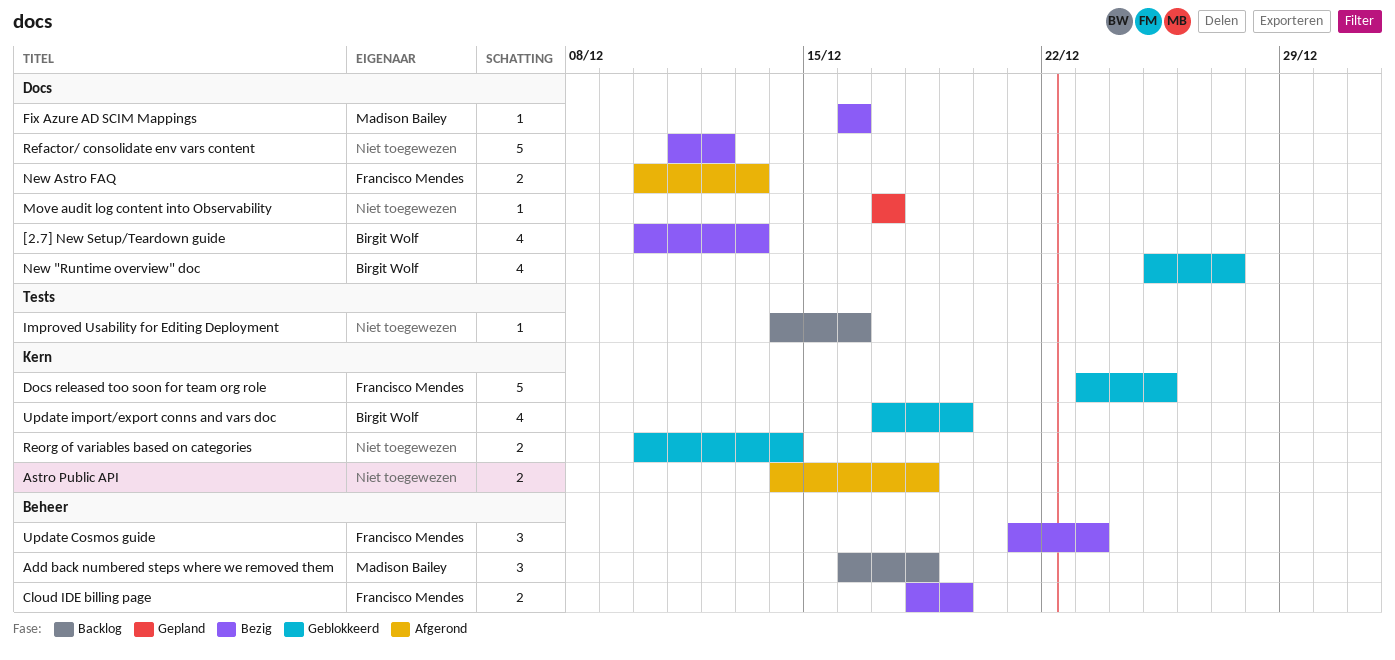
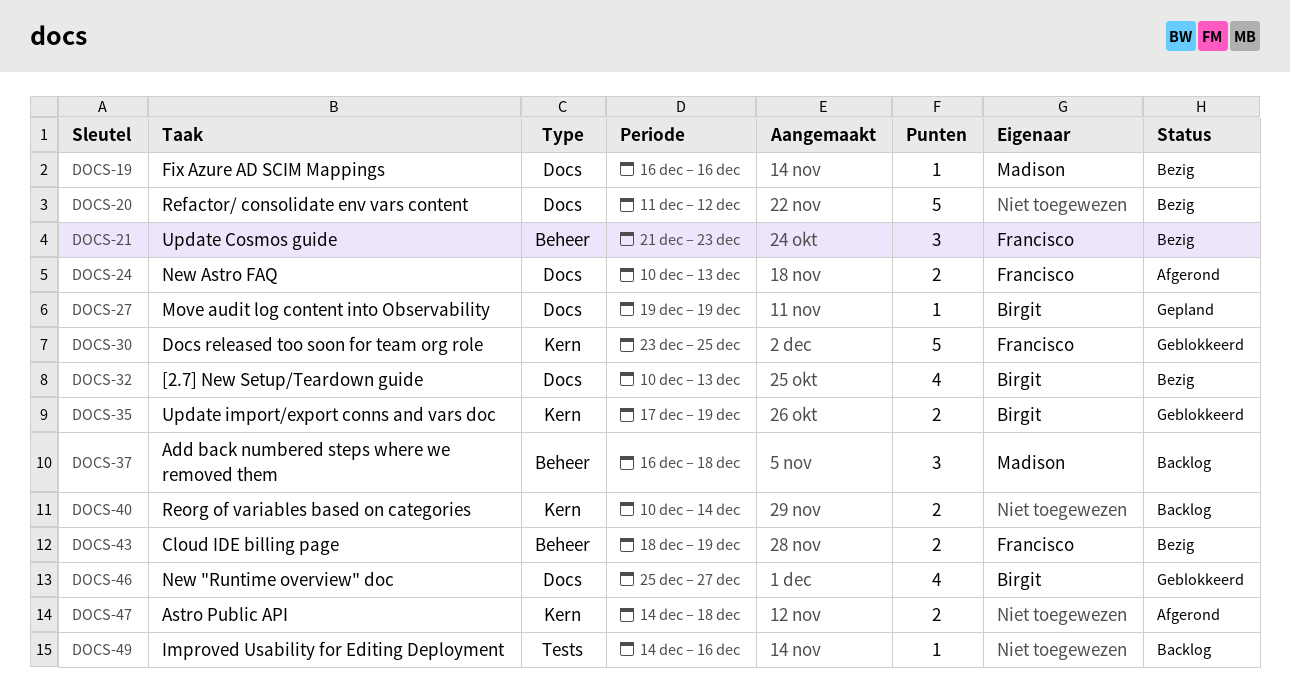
Move audit log content into Observability, owner: none -> Birgit Wolf
Move audit log content into Observability, start: Dec 17 -> Dec 19
Move audit log content into Observability, due: Dec 17 -> Dec 19
Reorg of variables based on categories, status: Geblokkeerd -> Backlog
Update import/export conns and vars doc, estimate: 4 -> 2

